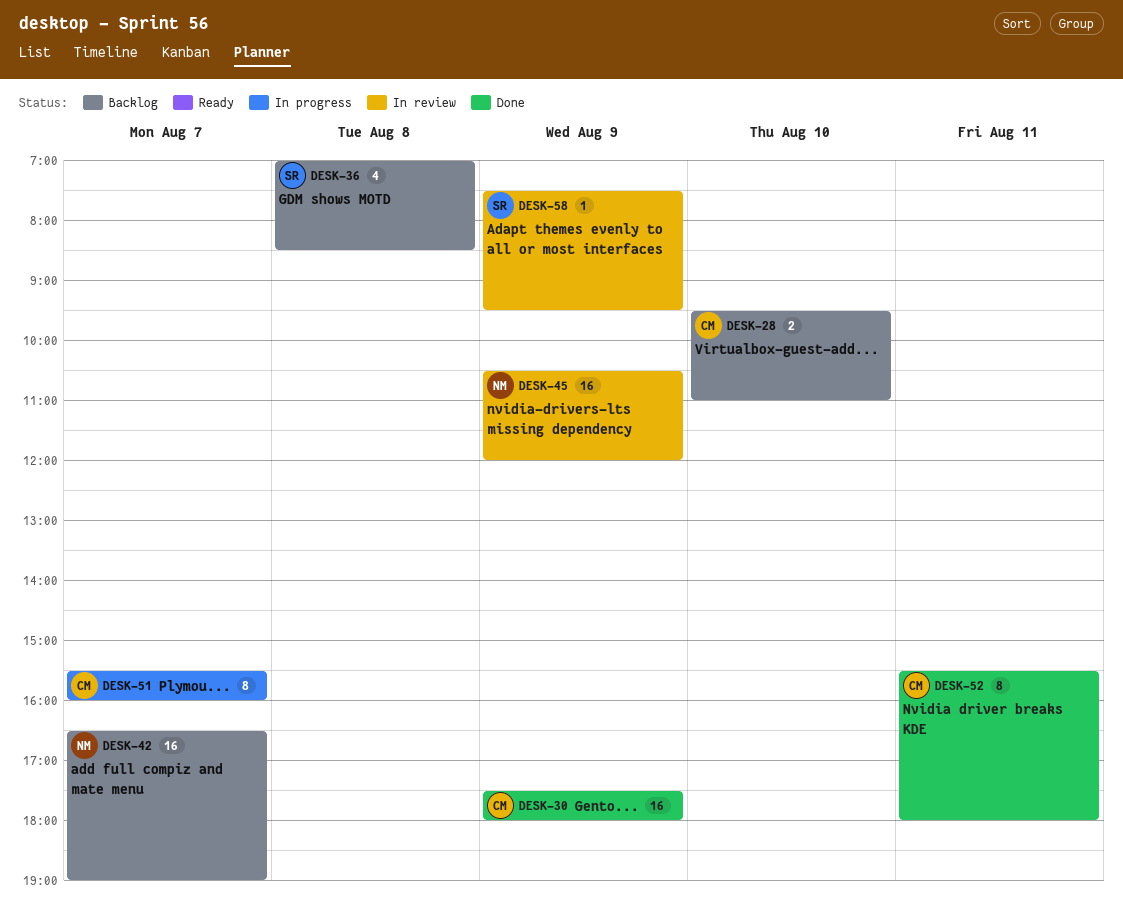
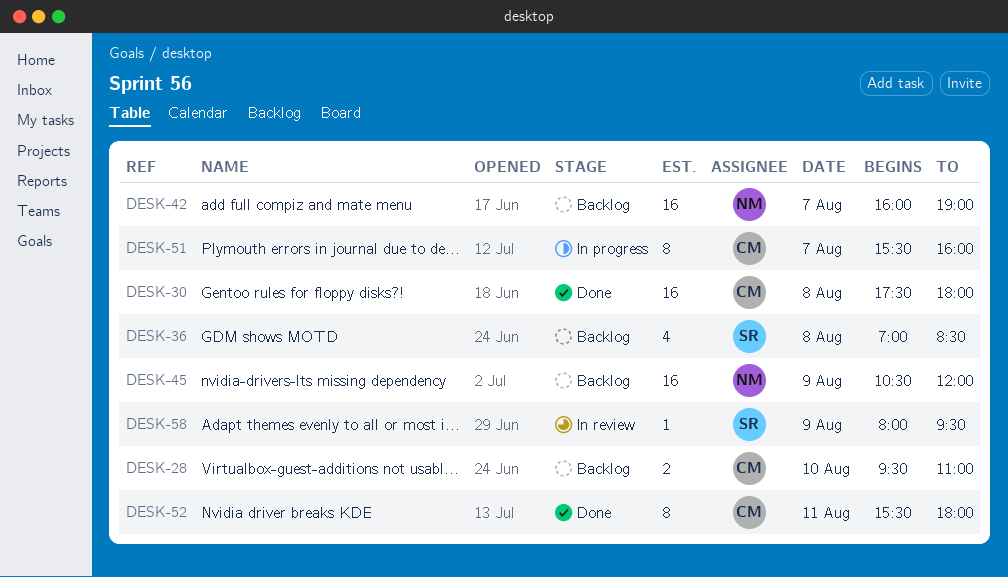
DESK-30, day: Aug 9 -> Aug 8
DESK-42, begins: 16:30 -> 16:00
DESK-45, status: In review -> Backlog
DESK-58, begins: 07:30 -> 08:00

